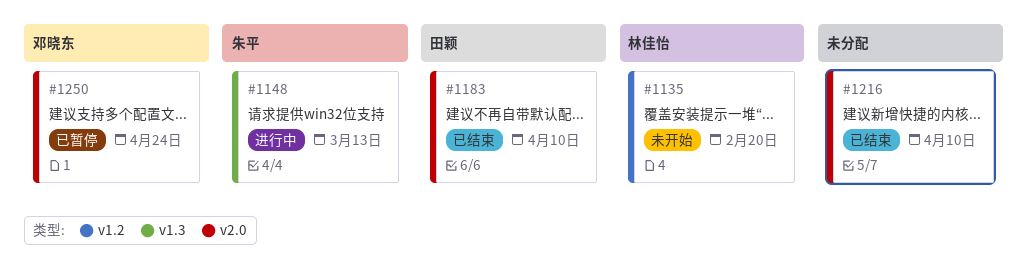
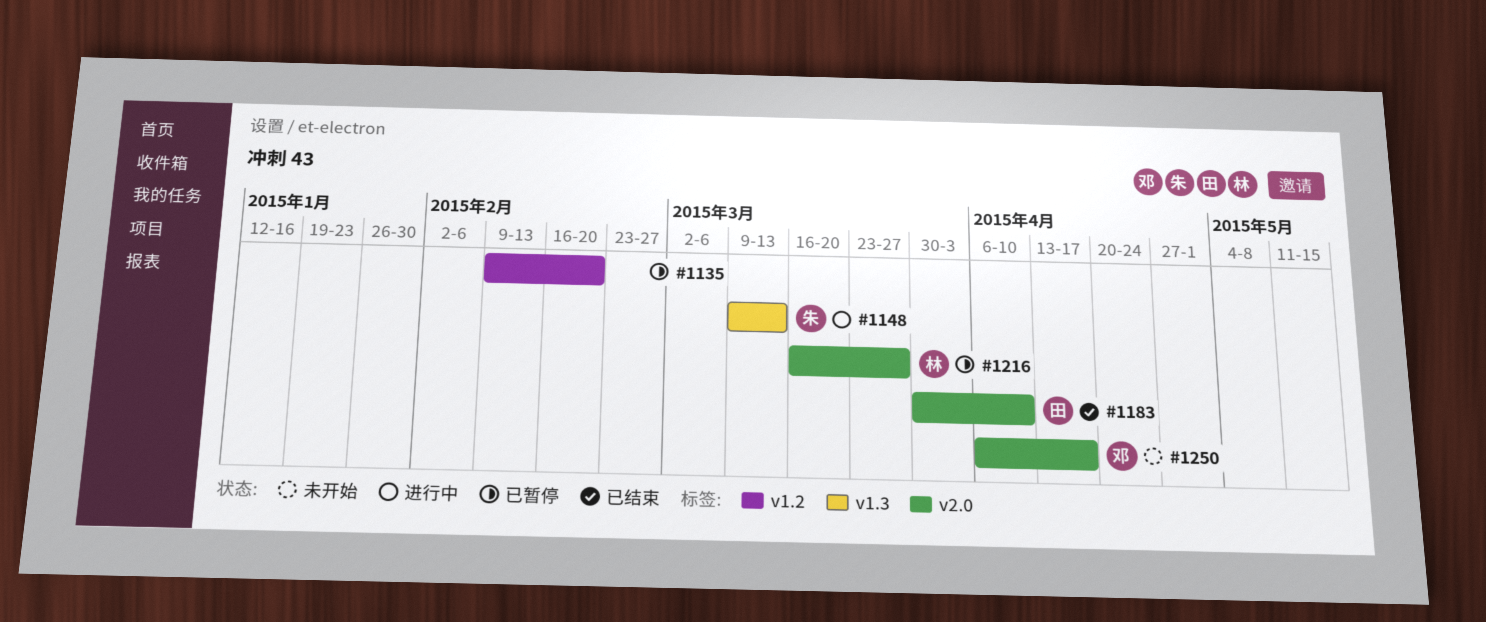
#1135, status: 未开始 -> 已暂停
#1135, owner: 林佳怡 -> none
#1216, status: 已结束 -> 已暂停
#1216, owner: none -> 林佳怡
#1216, due: Apr 10 -> Mar 27
#1250, status: 已暂停 -> 未开始
#1250, due: Apr 24 -> Apr 17

